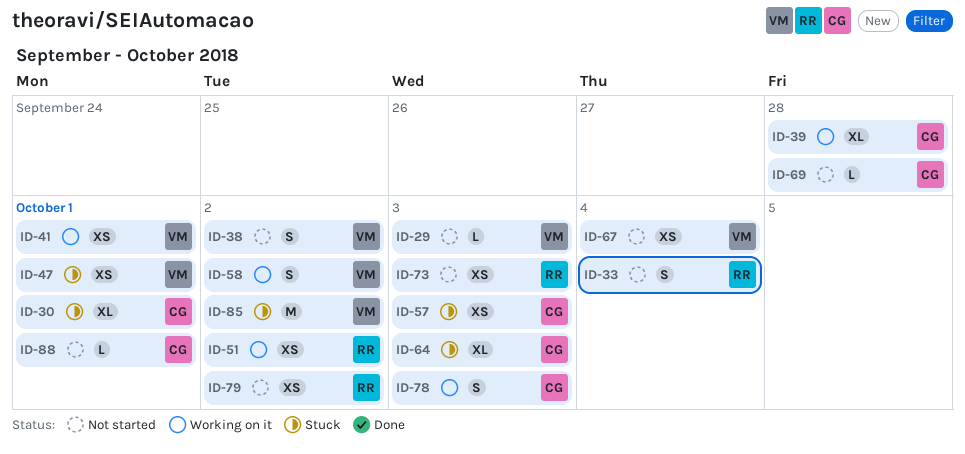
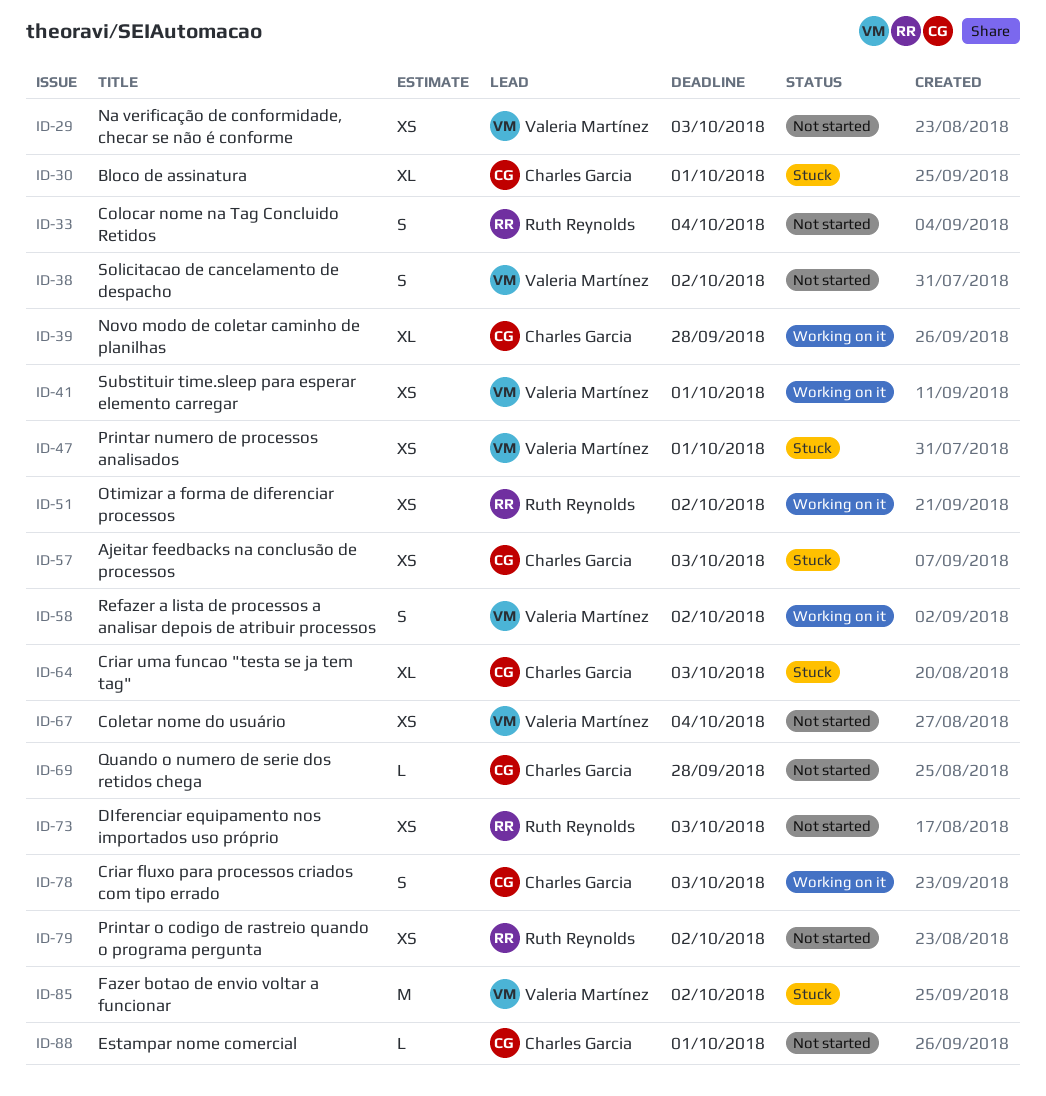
ID-29, estimate: L -> XS

